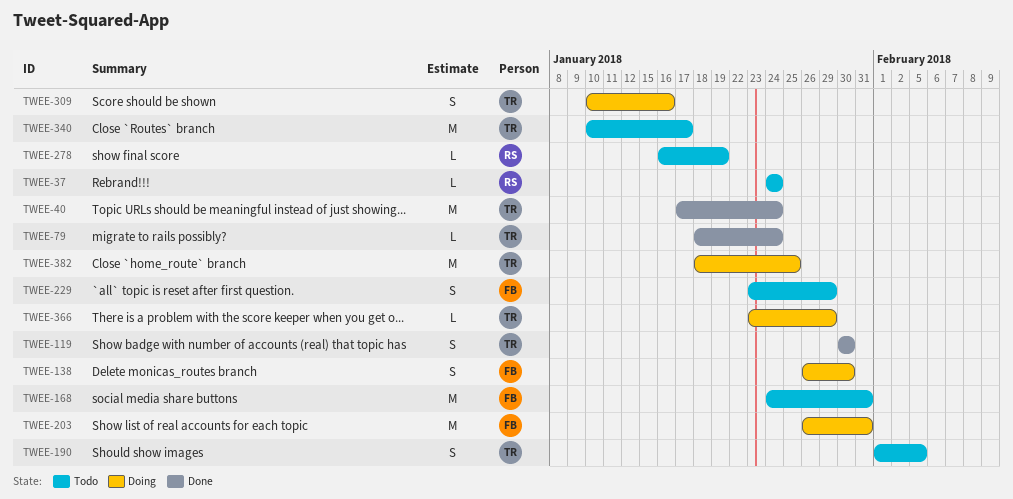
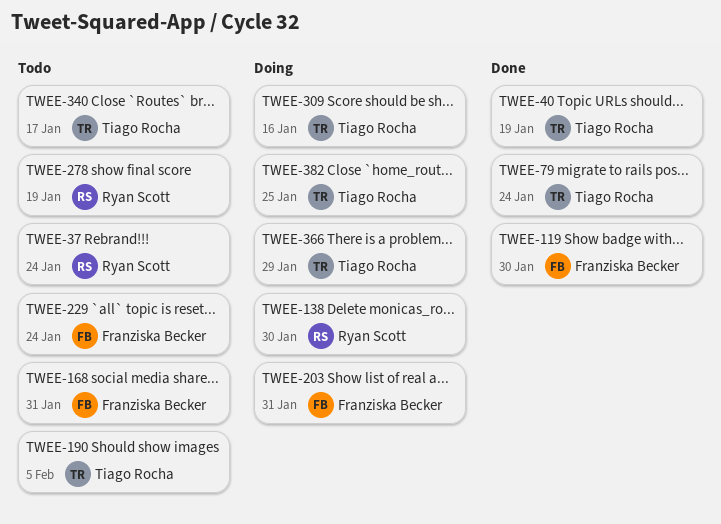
TWEE-40, due: Jan 24 -> Jan 19
TWEE-119, owner: Tiago Rocha -> Franziska Becker
TWEE-138, owner: Franziska Becker -> Ryan Scott
TWEE-229, due: Jan 29 -> Jan 24

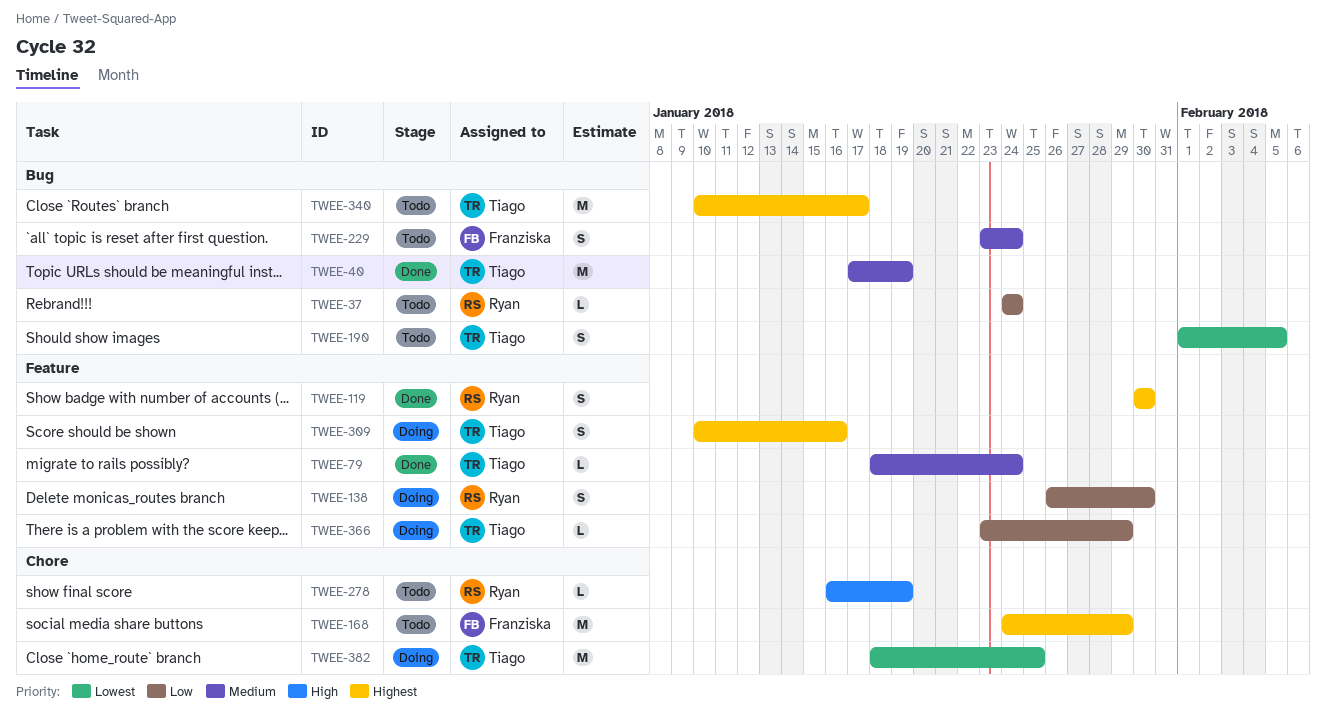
TWEE-119, owner: Franziska Becker -> Ryan Scott
TWEE-168, due: Jan 31 -> Jan 29
TWEE-203: present -> none

